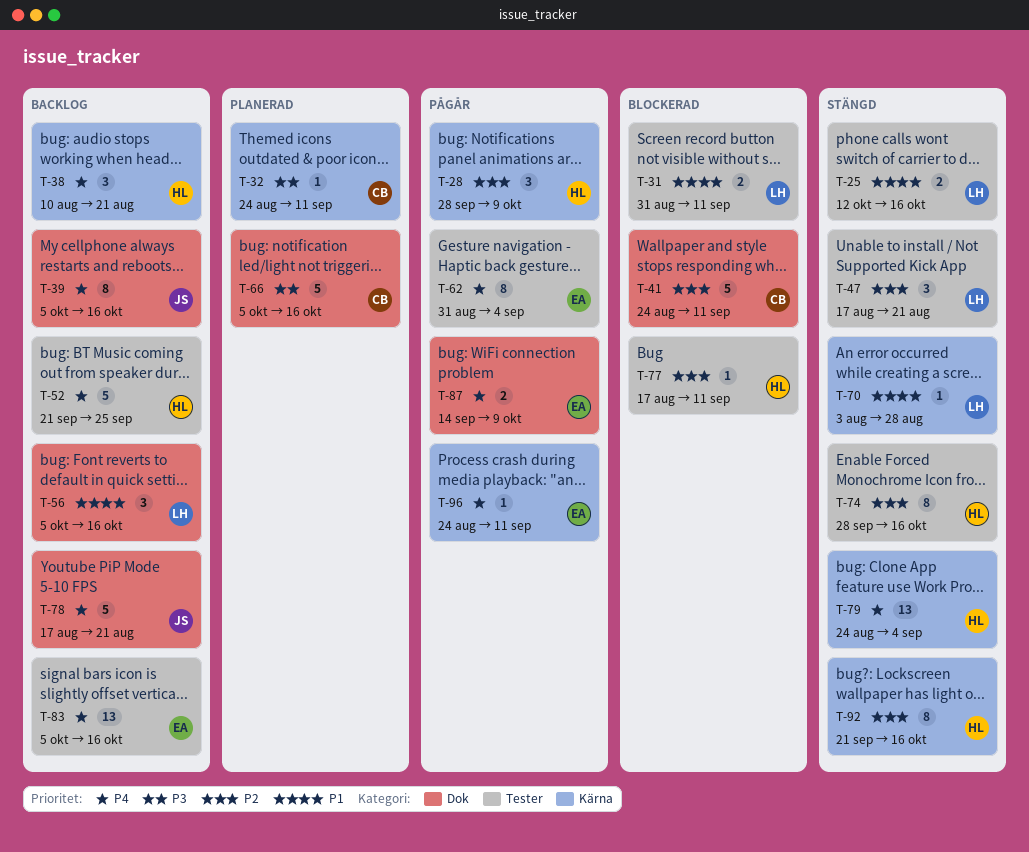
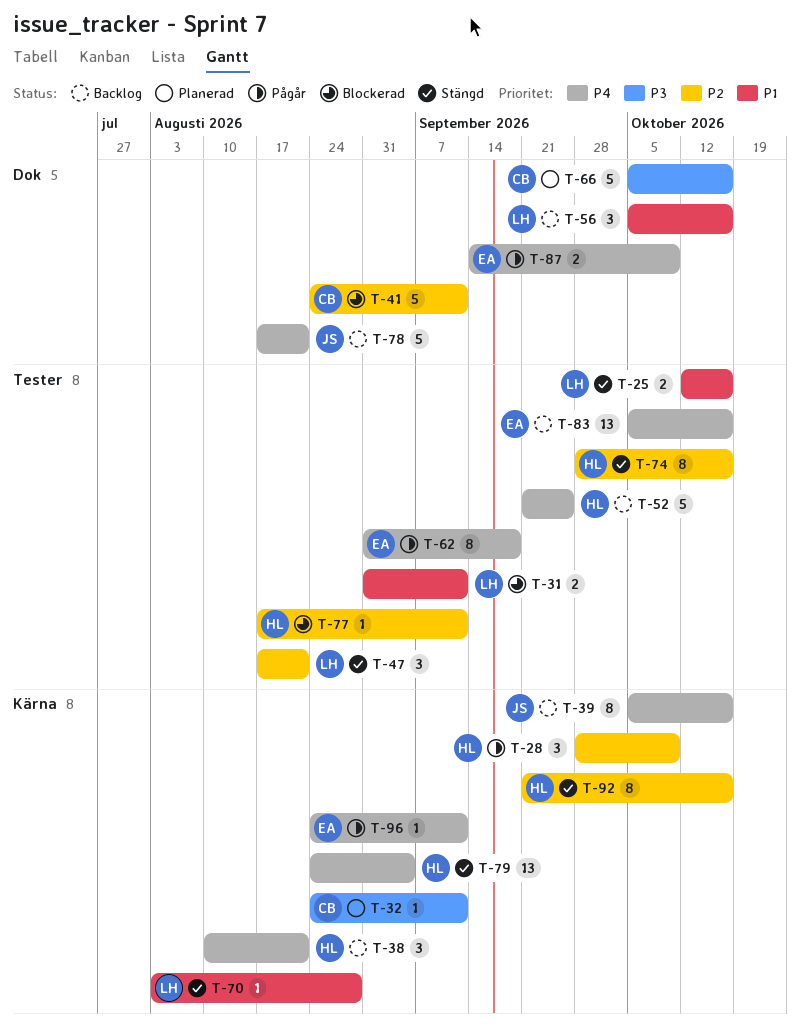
T-39, label: Dok -> Kärna
T-62, due: Sep 4 -> Sep 18

